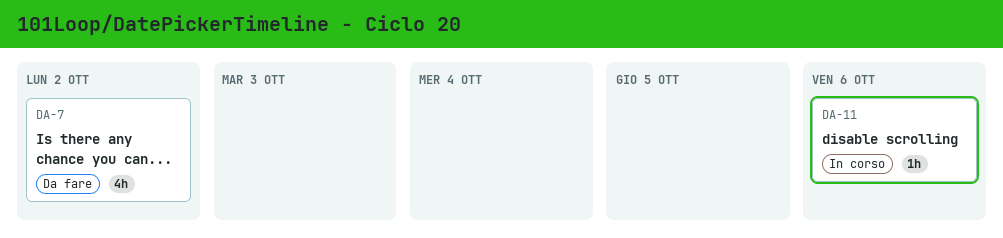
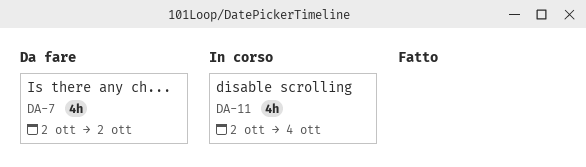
DA-11, estimate: 1h -> 4h
DA-11, due: Oct 6 -> Oct 4

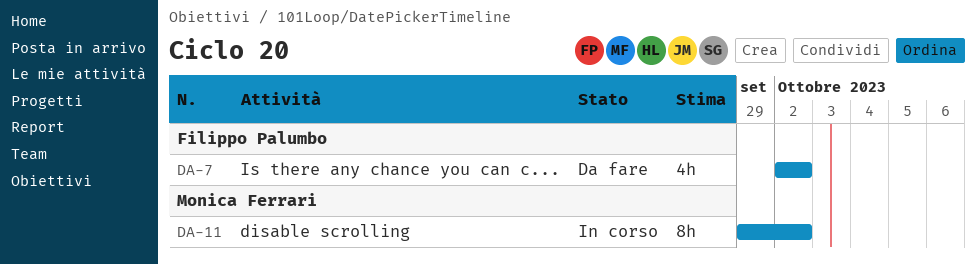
DA-11, estimate: 4h -> 8h
DA-11, start: Oct 2 -> Sep 29
DA-11, due: Oct 4 -> Oct 2

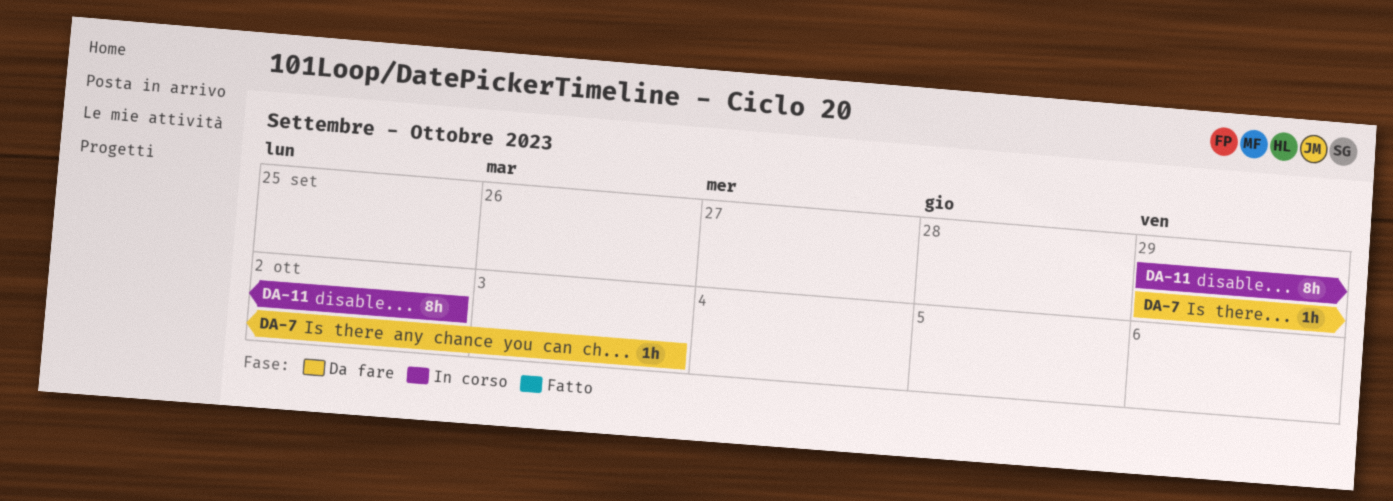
DA-7, estimate: 4h -> 1h
DA-7, start: Oct 2 -> Sep 29
DA-7, due: Oct 2 -> Oct 3

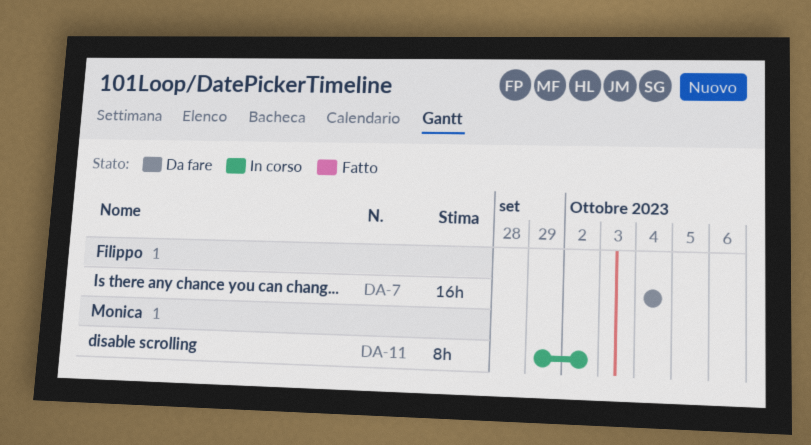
DA-7, estimate: 1h -> 16h
DA-7, start: Sep 29 -> Oct 4
DA-7, due: Oct 3 -> Oct 4

